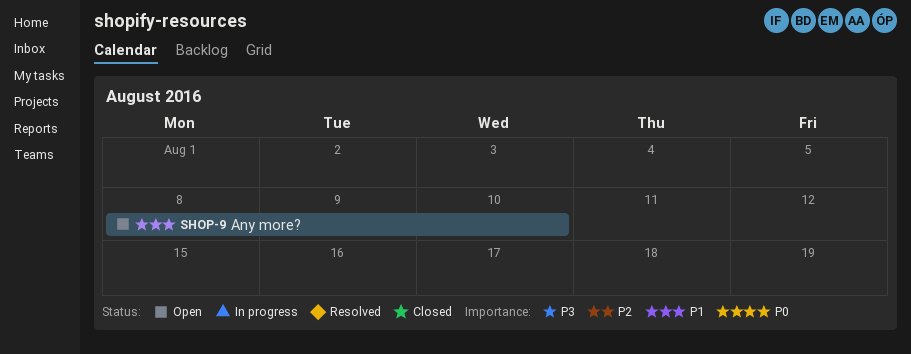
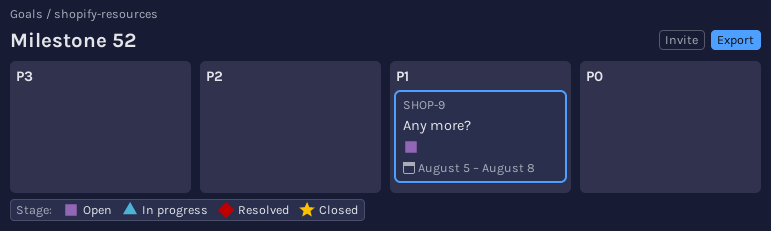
SHOP-9, start: Aug 8 -> Aug 5
SHOP-9, due: Aug 10 -> Aug 8

